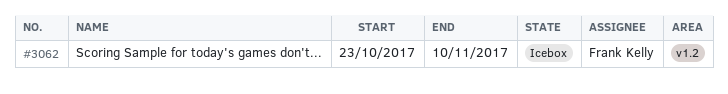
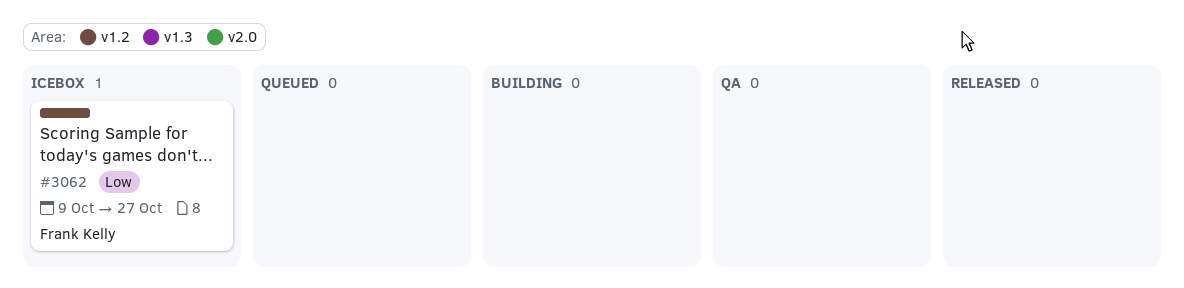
#3062, start: Oct 23 -> Oct 9
#3062, due: Nov 10 -> Oct 27

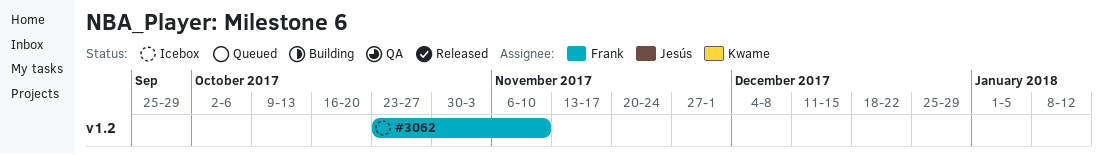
#3062, start: Oct 9 -> Oct 23
#3062, due: Oct 27 -> Nov 10

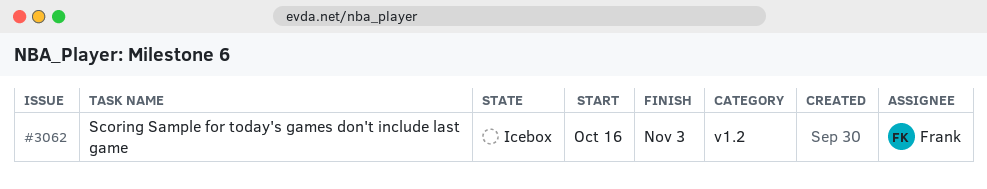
#3062, start: Oct 23 -> Oct 16
#3062, due: Nov 10 -> Nov 3

